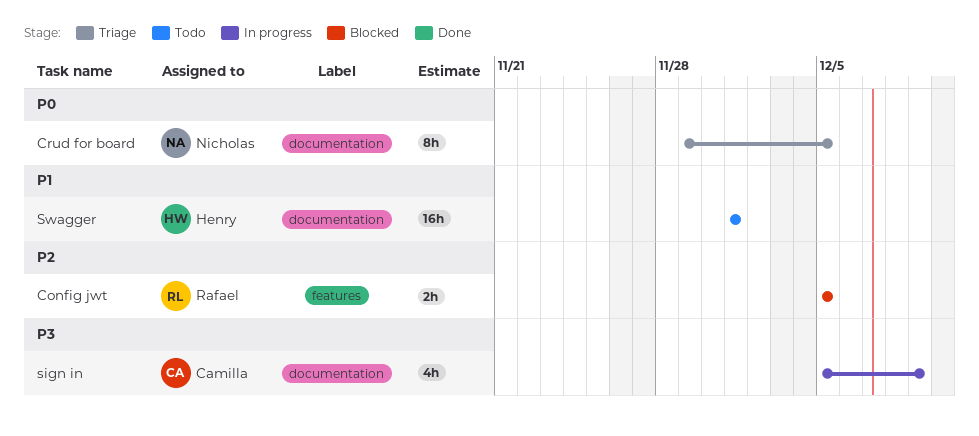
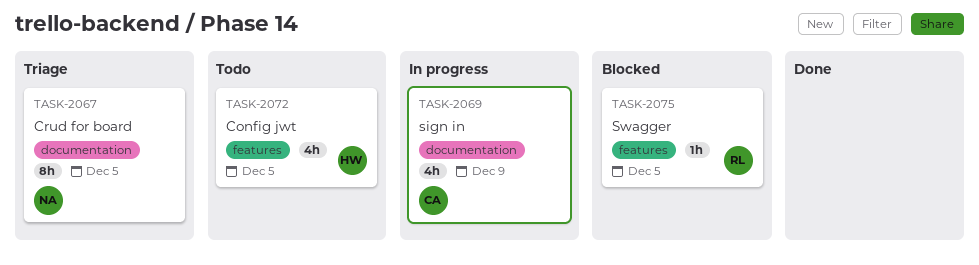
Config jwt, status: Blocked -> Todo
Config jwt, owner: Rafael -> Henry
Config jwt, estimate: 2h -> 4h
Swagger, status: Todo -> Blocked
Swagger, owner: Henry -> Rafael
Swagger, label: documentation -> features
Swagger, estimate: 16h -> 1h
Swagger, due: Dec 1 -> Dec 5

